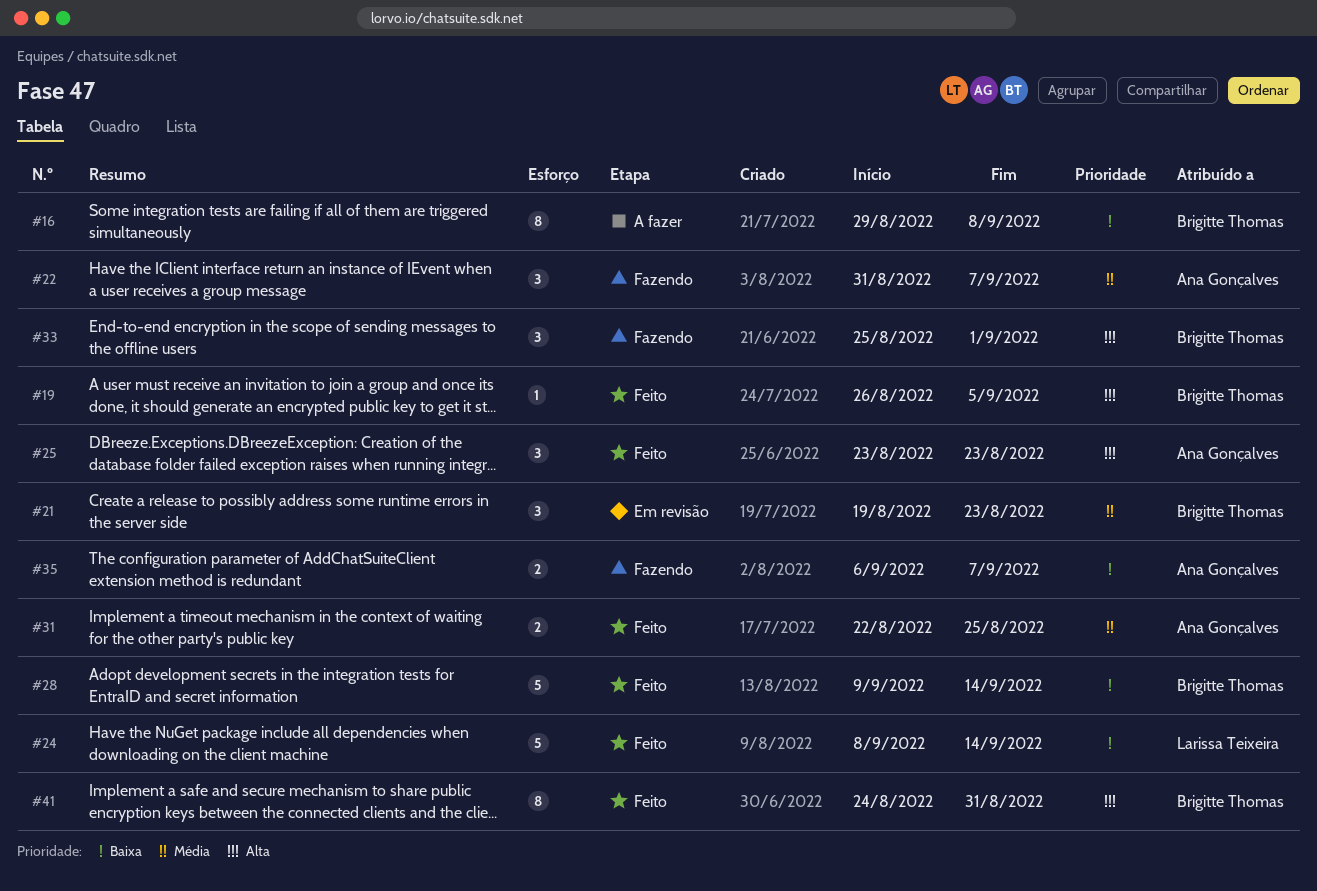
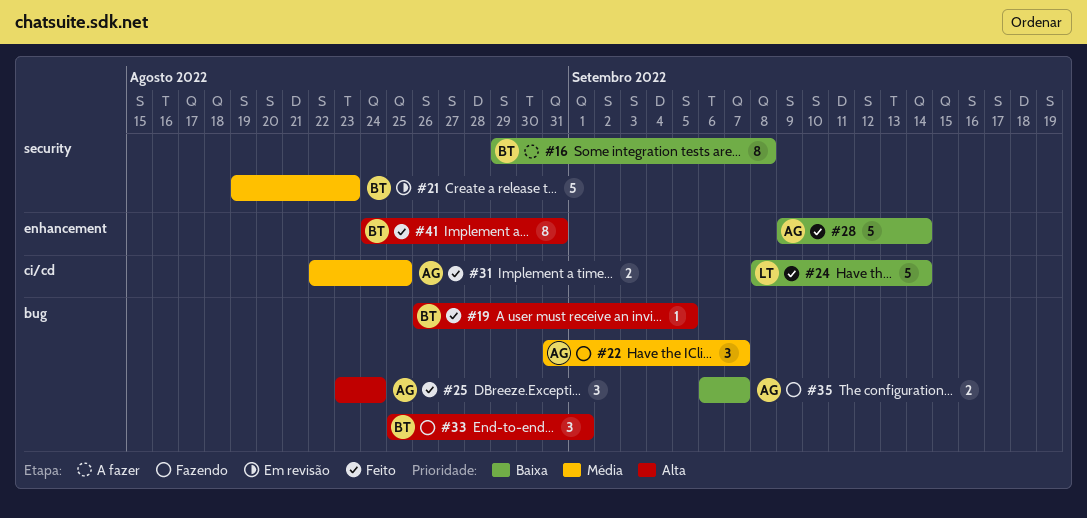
#21, estimate: 3 -> 5
#25, due: Aug 23 -> Aug 24
#28, owner: Brigitte Thomas -> Ana Gonçalves

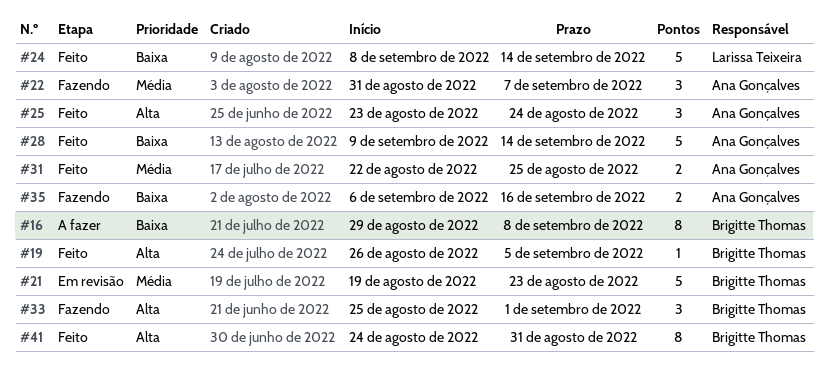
#35, due: Sep 7 -> Sep 16

